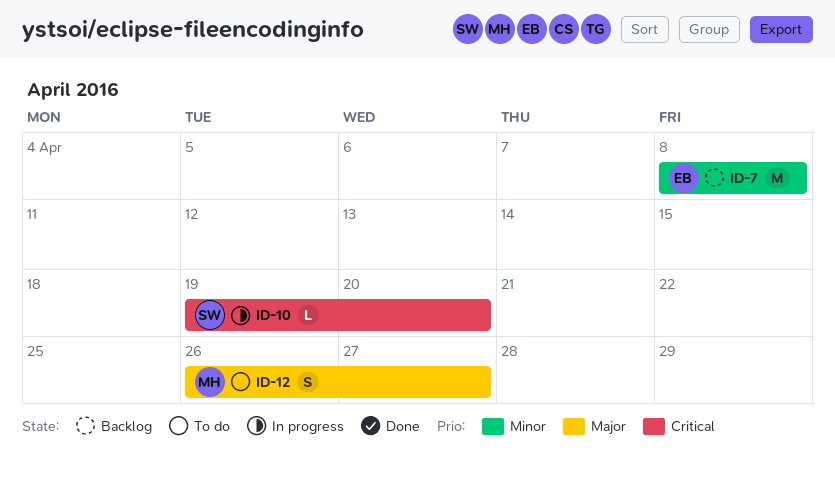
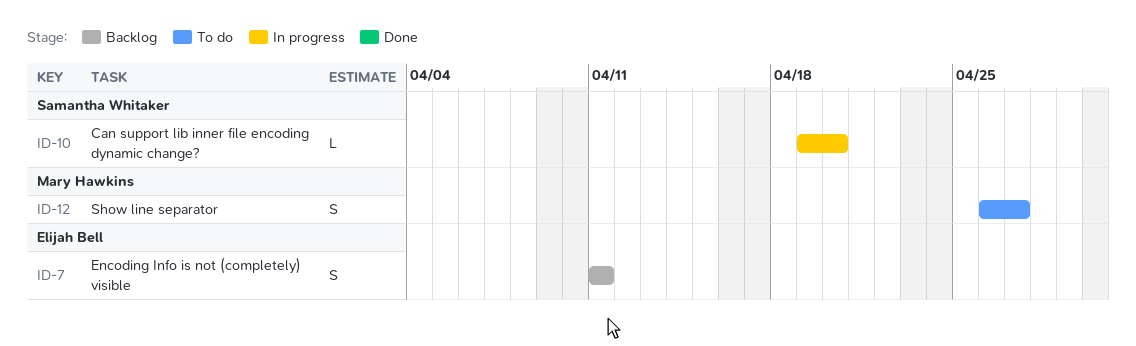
ID-7, estimate: M -> S
ID-7, start: Apr 8 -> Apr 11
ID-7, due: Apr 8 -> Apr 11

